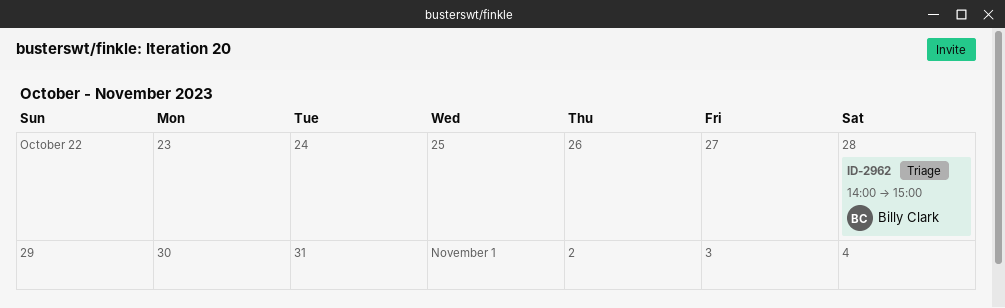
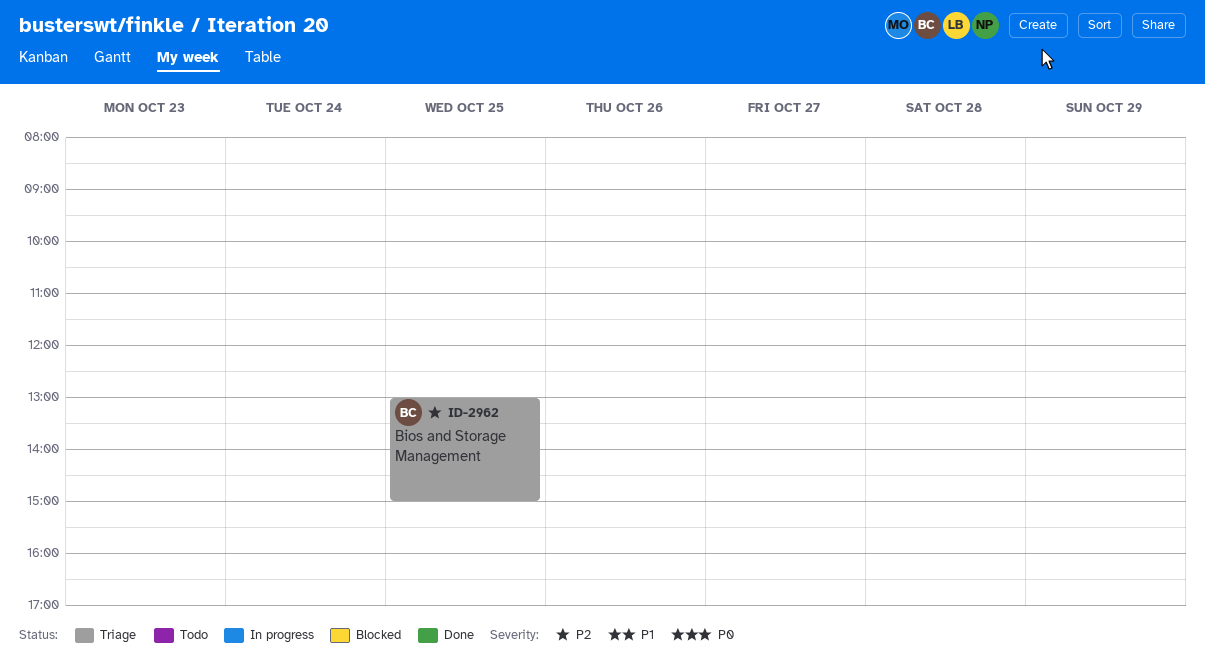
ID-2962, day: Oct 28 -> Oct 25
ID-2962, begins: 14:00 -> 13:00

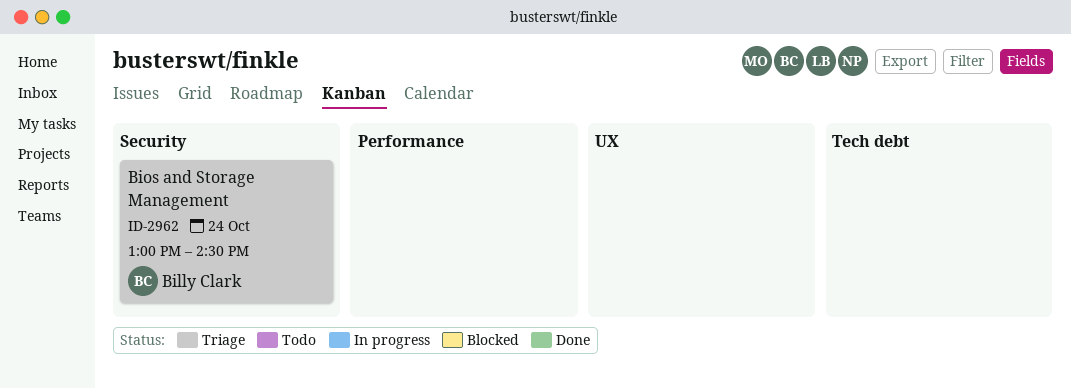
ID-2962, day: Oct 25 -> Oct 24
ID-2962, ends: 15:00 -> 14:30

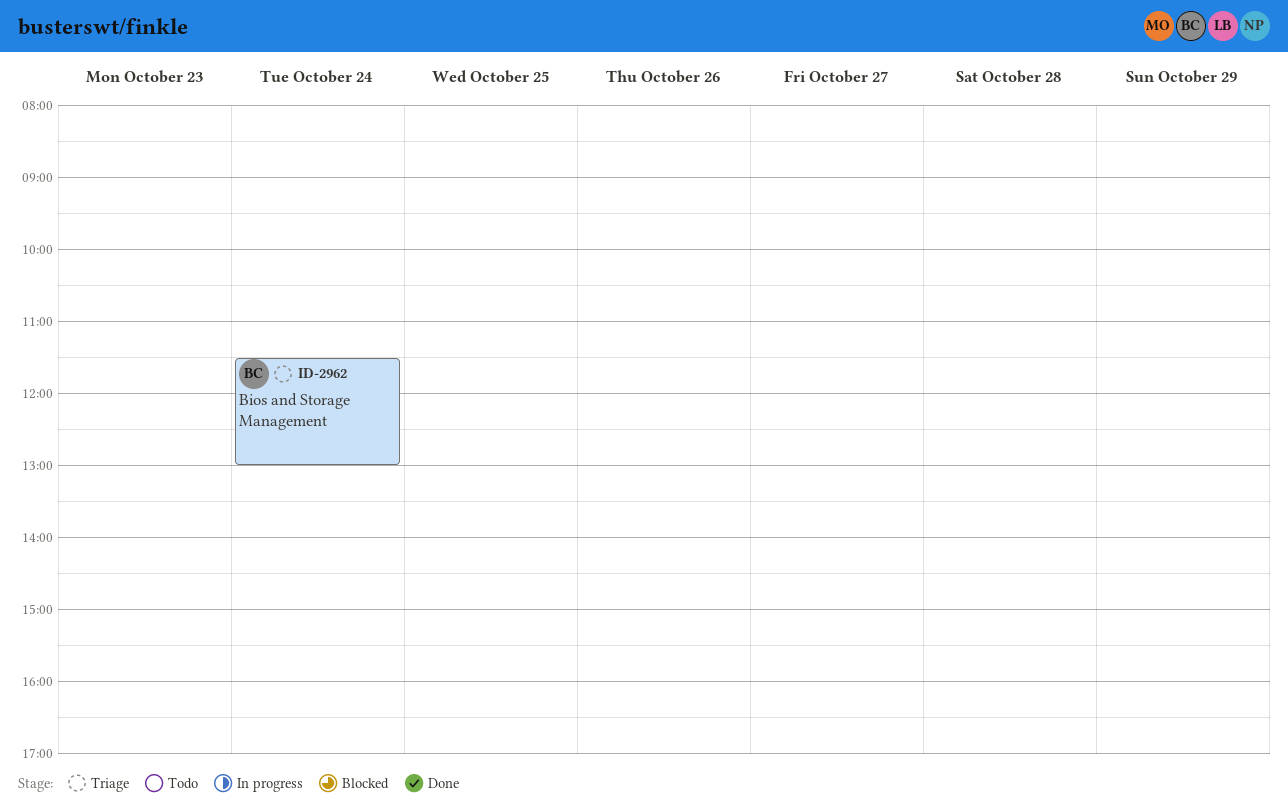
ID-2962, begins: 13:00 -> 11:30
ID-2962, ends: 14:30 -> 13:00

